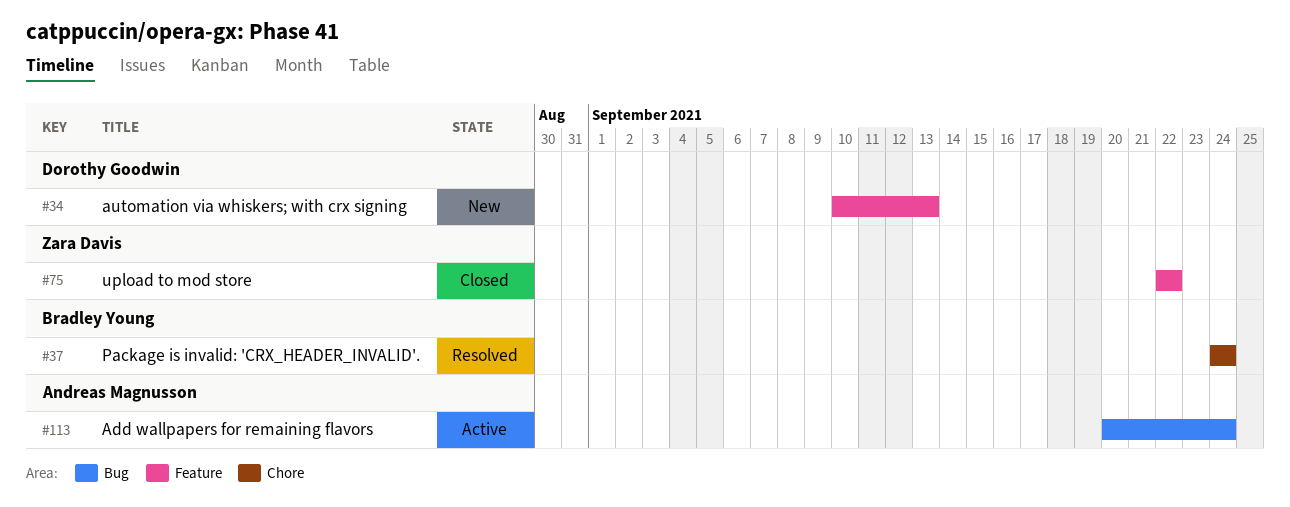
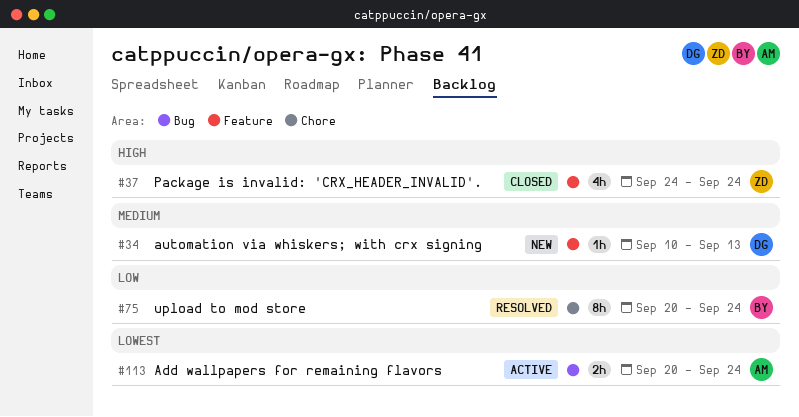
#37, status: Resolved -> Closed
#37, owner: Bradley Young -> Zara Davis
#37, label: Chore -> Feature
#75, status: Closed -> Resolved
#75, owner: Zara Davis -> Bradley Young
#75, label: Feature -> Chore
#75, start: Sep 22 -> Sep 20
#75, due: Sep 22 -> Sep 24

